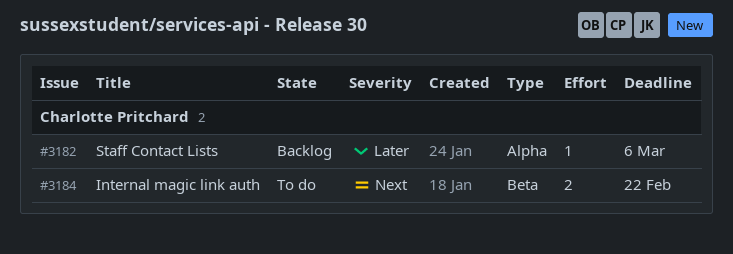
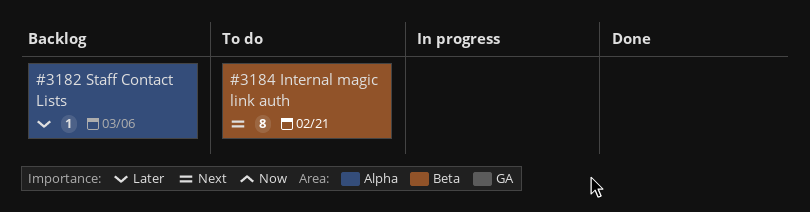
#3184, estimate: 2 -> 8
#3184, due: Feb 22 -> Feb 21

